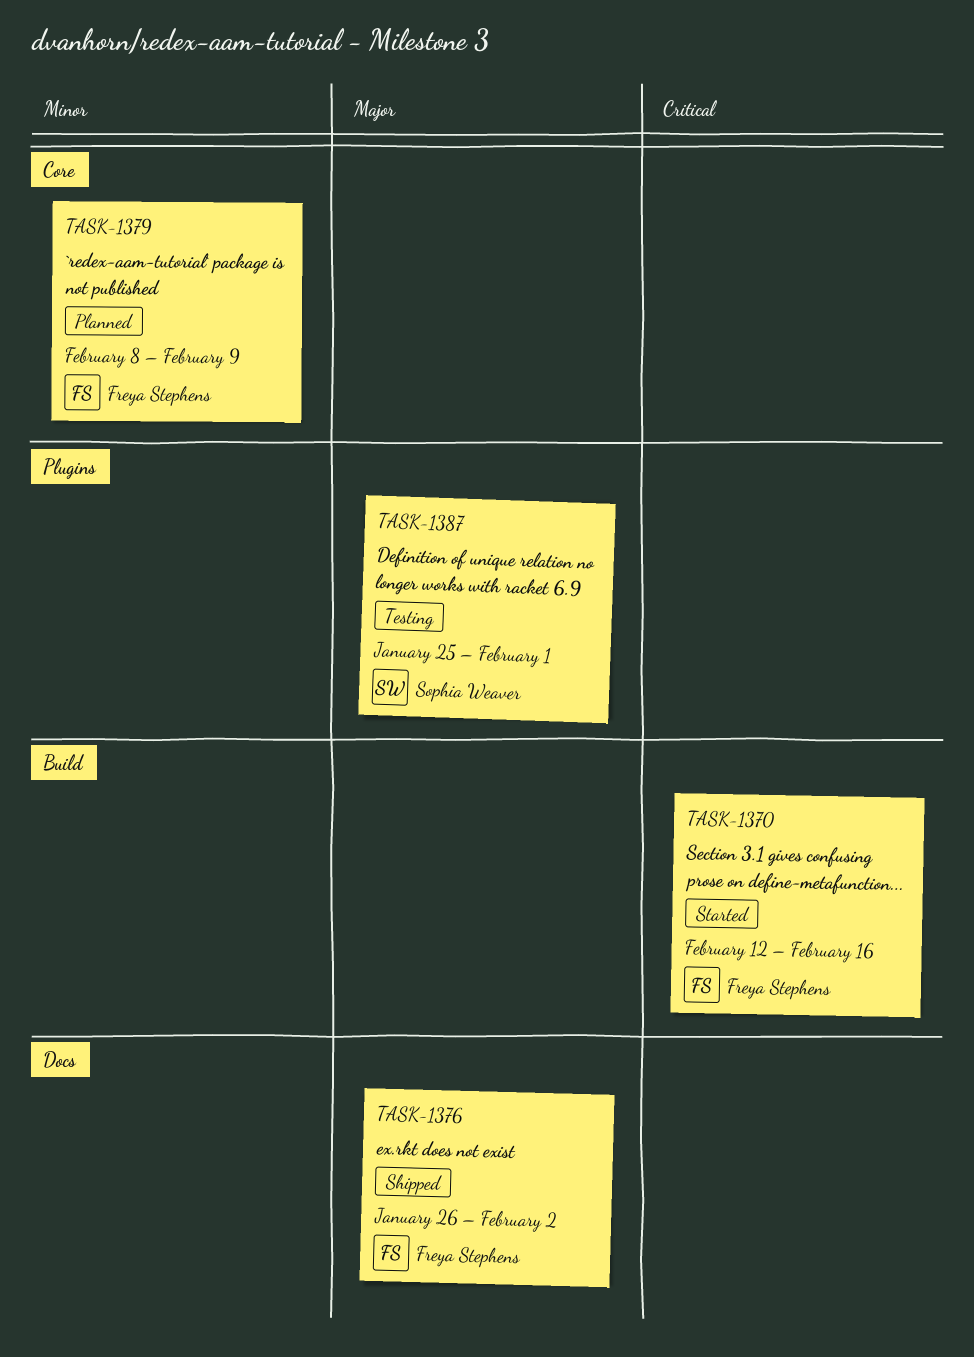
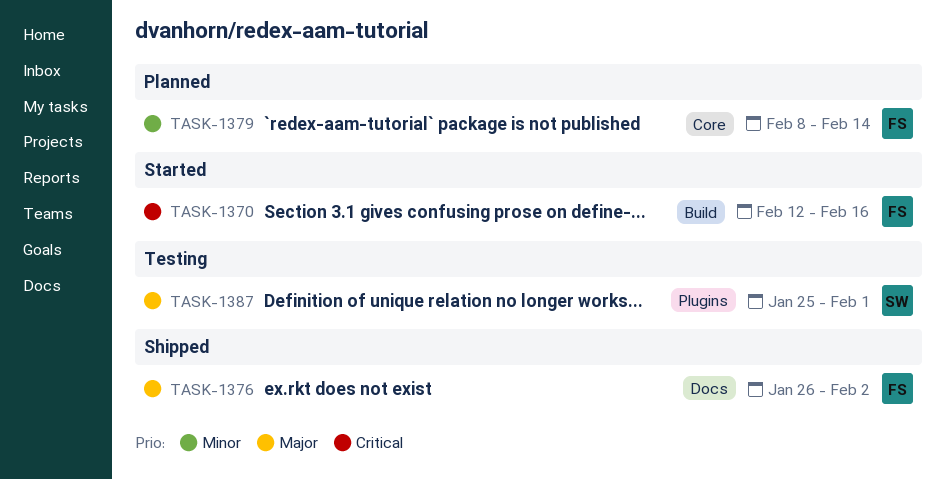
TASK-1379, due: Feb 9 -> Feb 14

